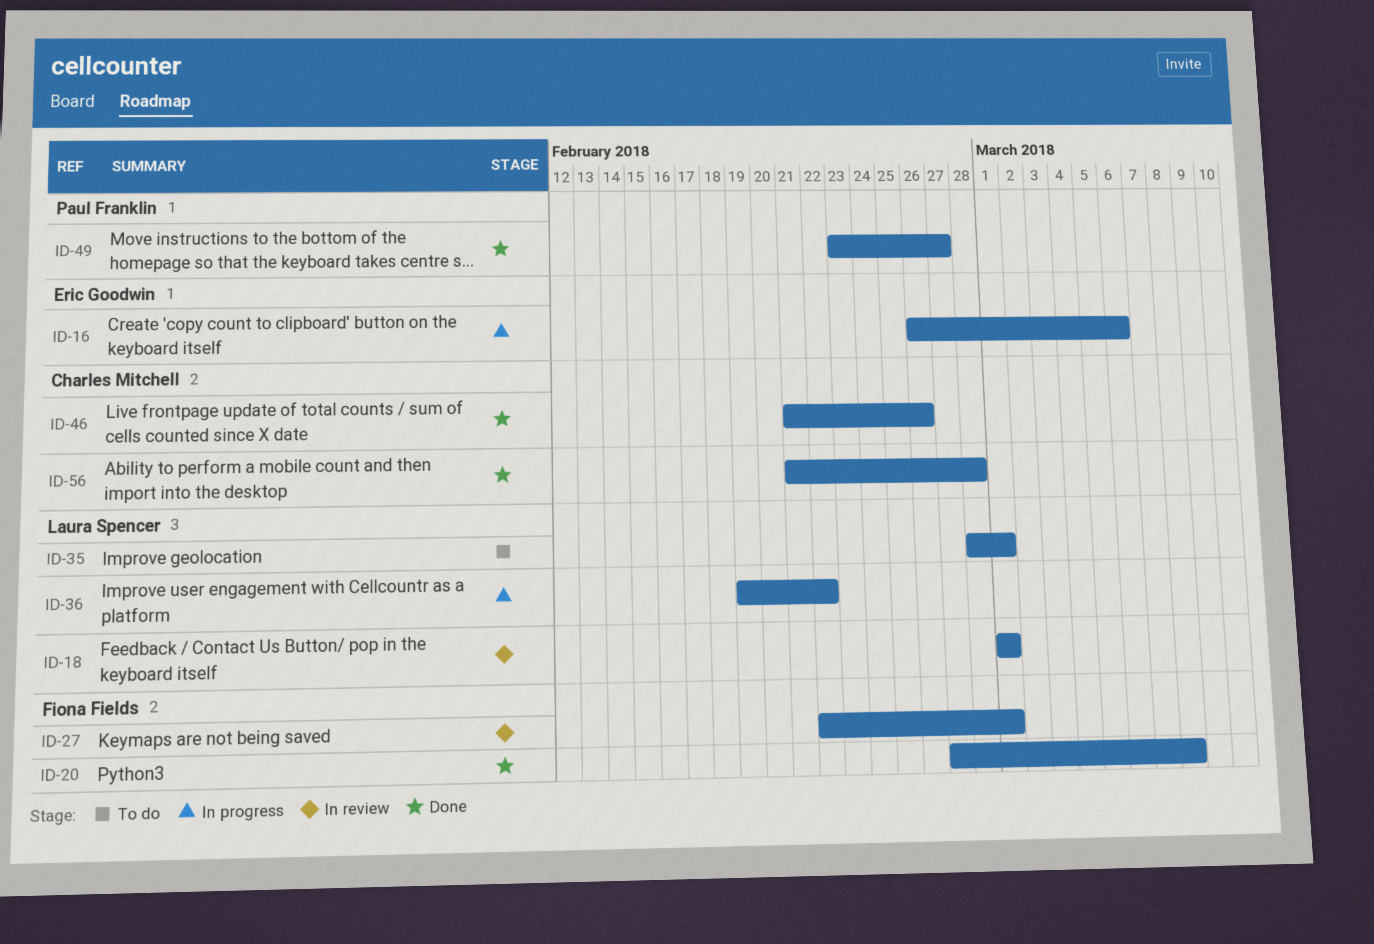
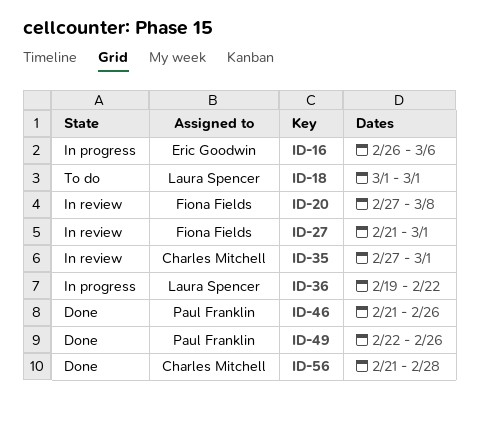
ID-18, status: In review -> To do
ID-20, status: Done -> In review
ID-27, start: Feb 22 -> Feb 21
ID-35, status: To do -> In review
ID-35, owner: Laura Spencer -> Charles Mitchell
ID-35, start: Feb 28 -> Feb 27
ID-46, owner: Charles Mitchell -> Paul Franklin
ID-49, start: Feb 23 -> Feb 22
ID-49, due: Feb 27 -> Feb 26

